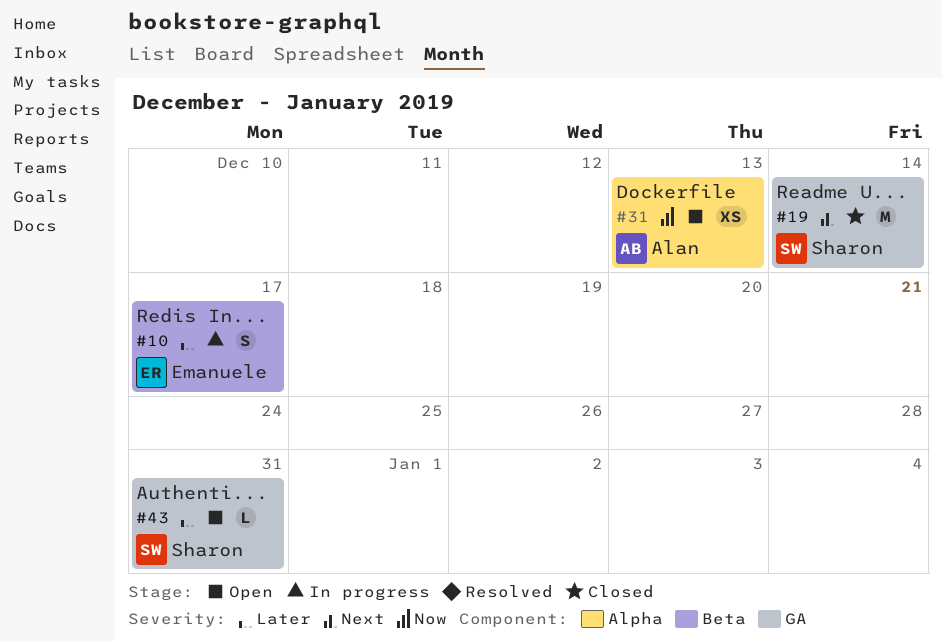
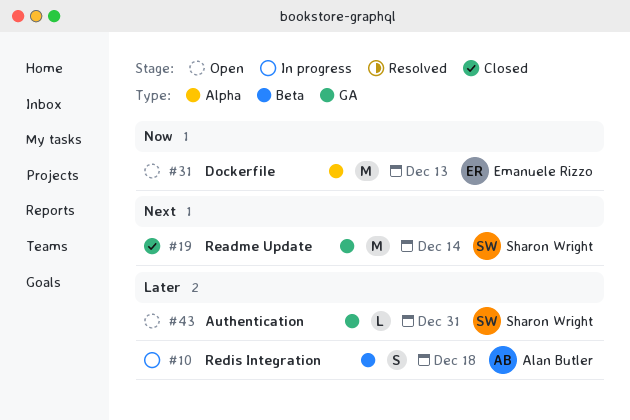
#10, owner: Emanuele Rizzo -> Alan Butler
#10, due: Dec 17 -> Dec 18
#31, owner: Alan Butler -> Emanuele Rizzo
#31, estimate: XS -> M

